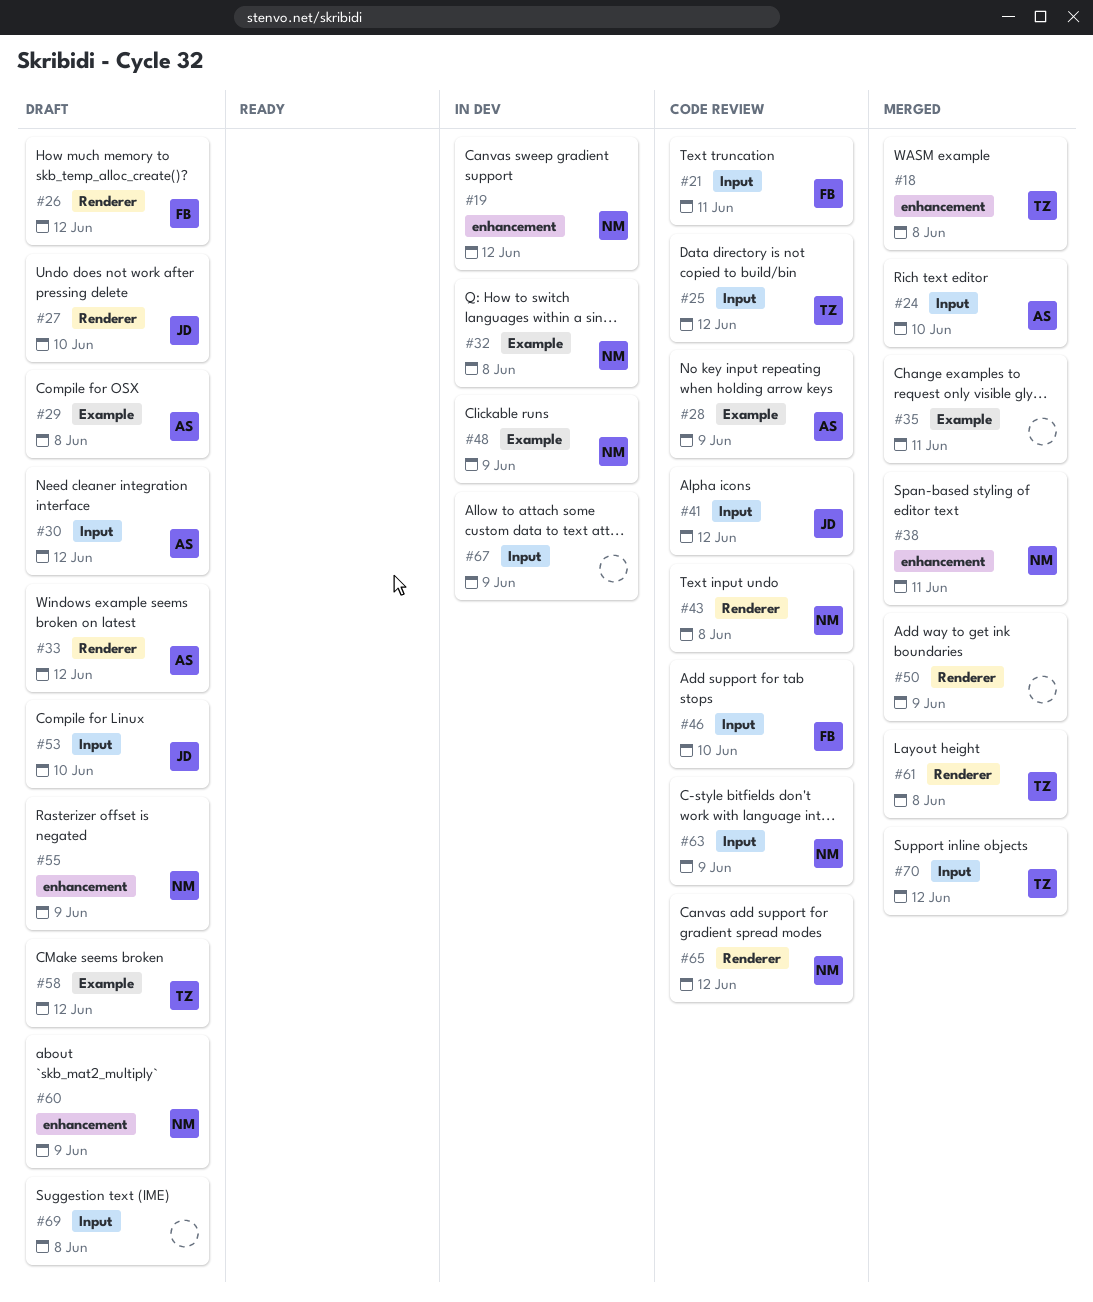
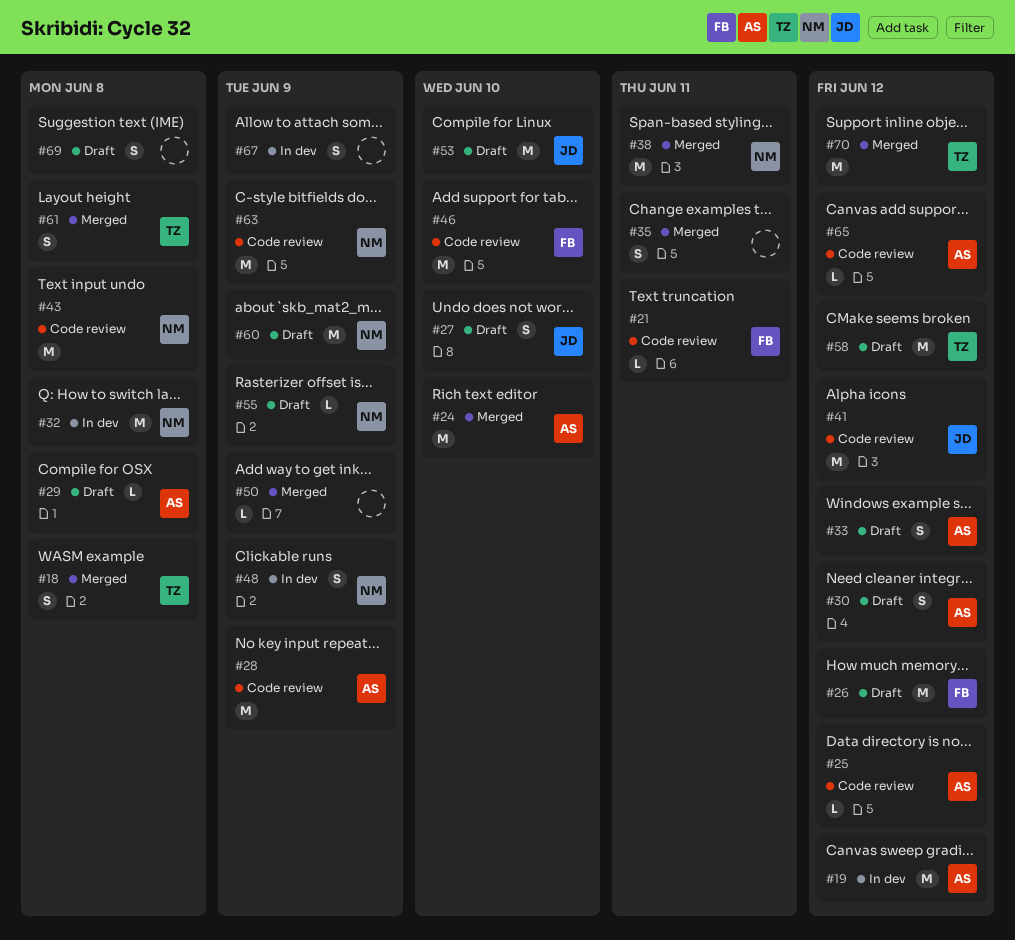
#19, owner: NM -> AS
#25, owner: TZ -> AS
#65, owner: NM -> AS

